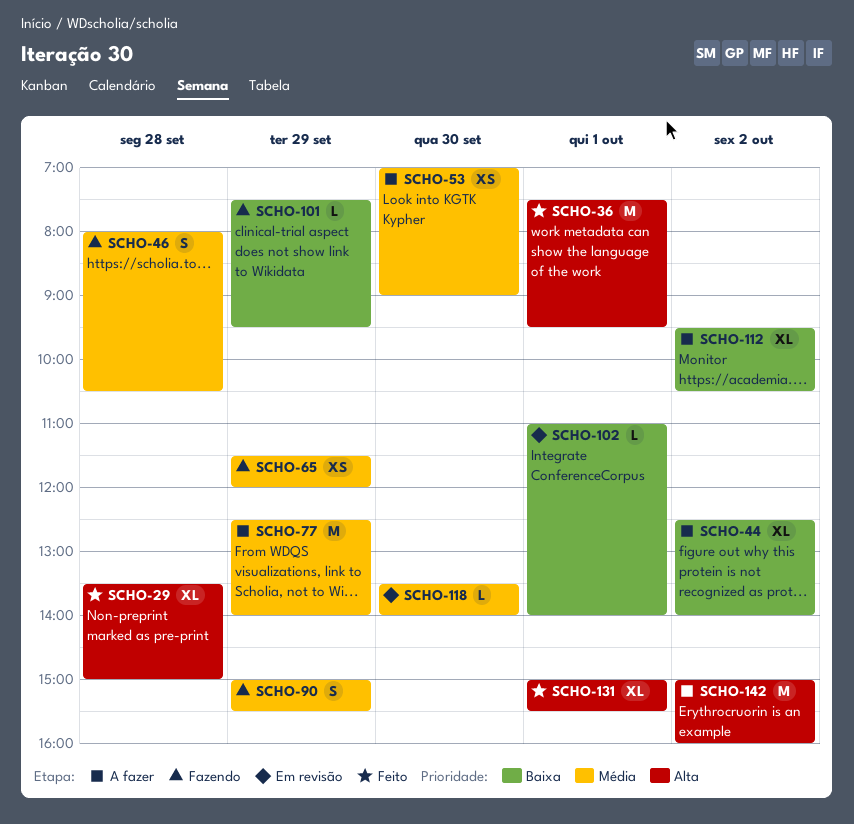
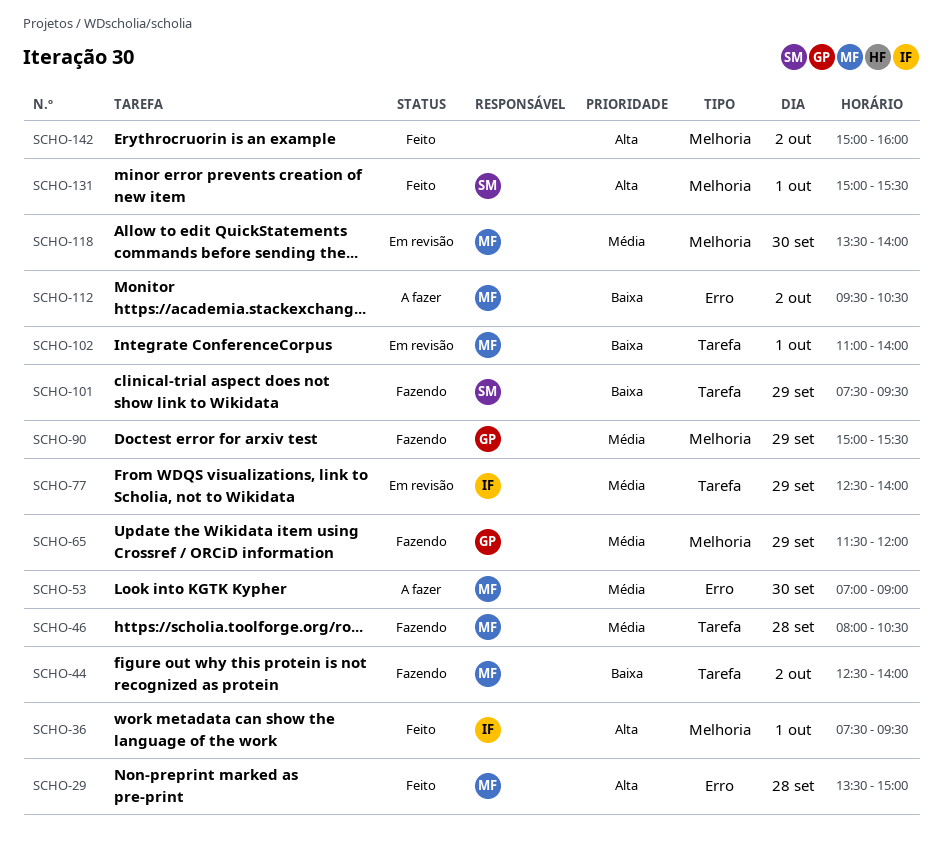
SCHO-44, status: A fazer -> Fazendo
SCHO-77, status: A fazer -> Em revisão
SCHO-142, status: A fazer -> Feito

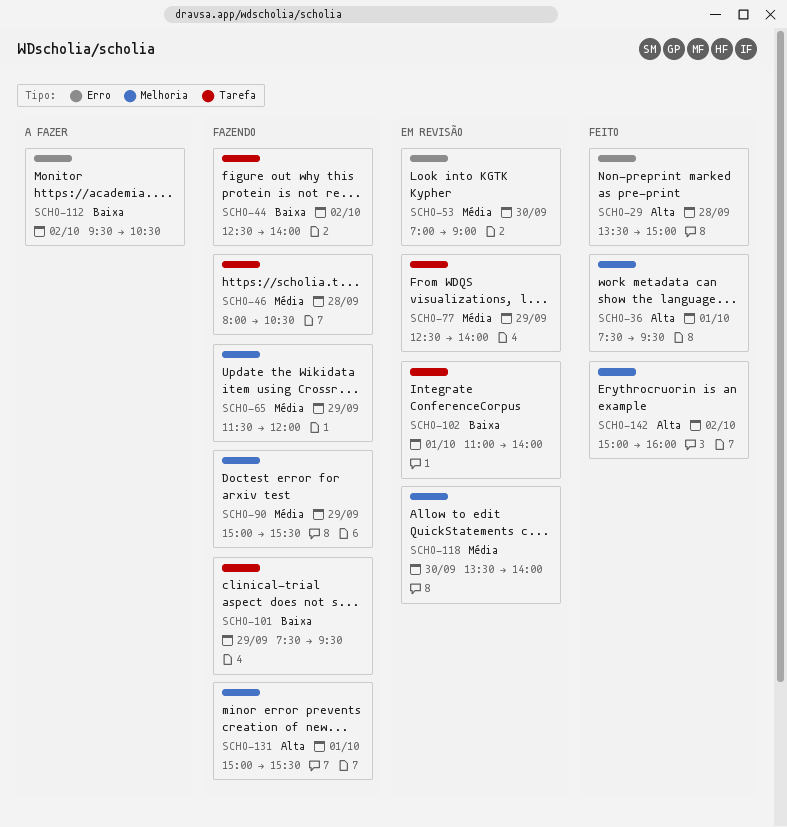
SCHO-53, status: A fazer -> Em revisão
SCHO-131, status: Feito -> Fazendo

